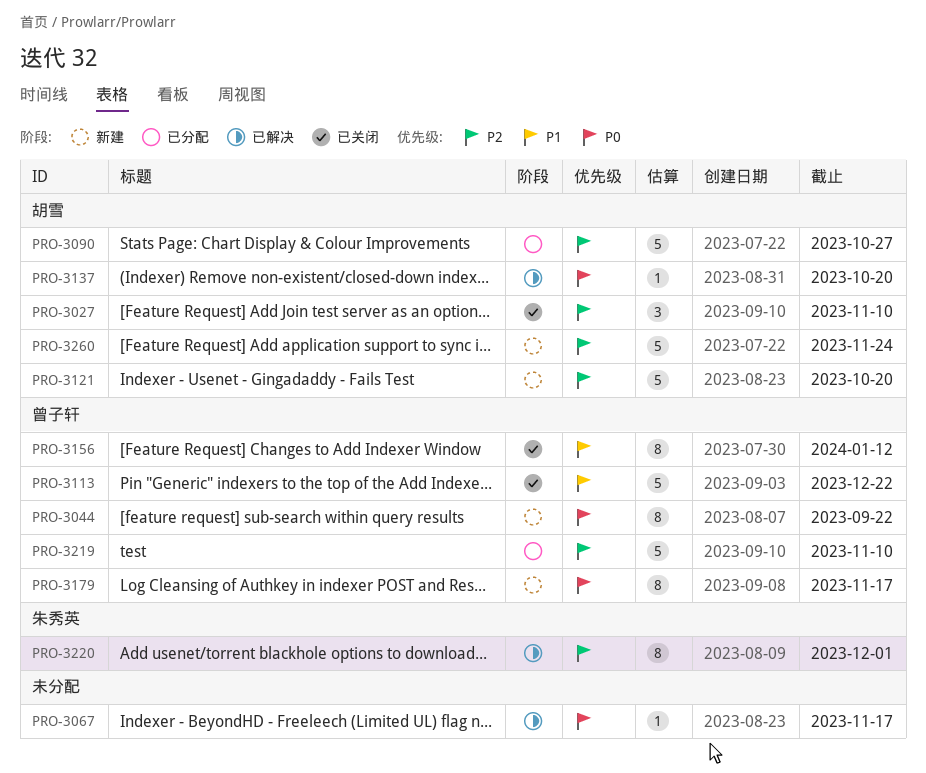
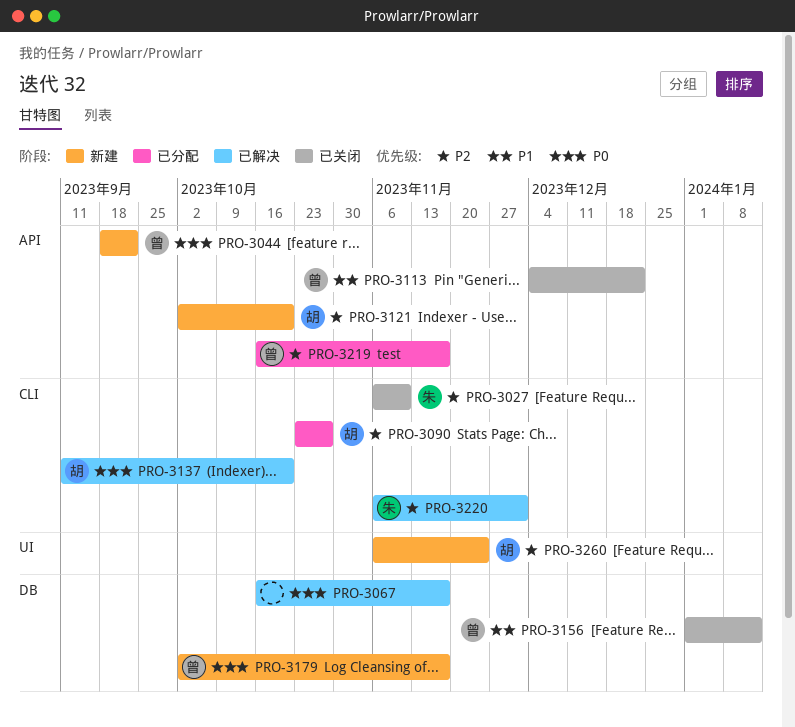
PRO-3027, owner: 胡雪 -> 朱秀英
PRO-3219, due: Nov 10 -> Nov 17

